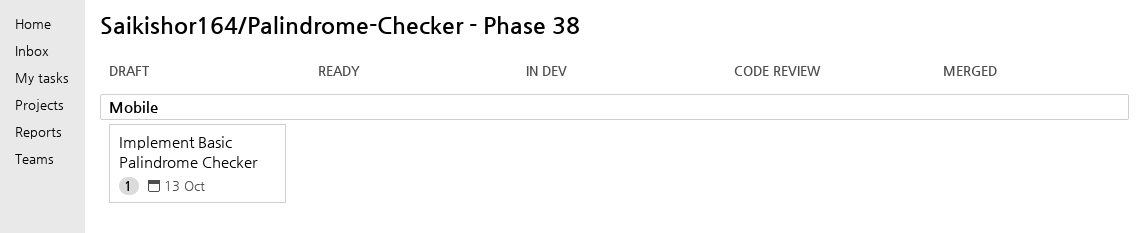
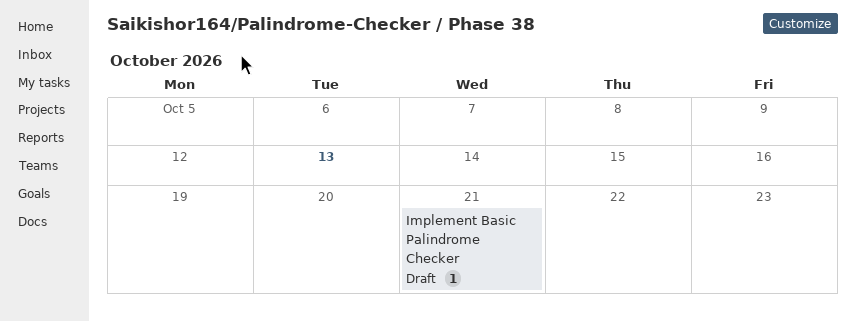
Implement Basic Palindrome Checker, due: Oct 13 -> Oct 21

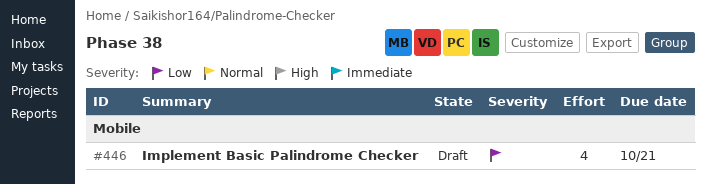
Implement Basic Palindrome Checker, estimate: 1 -> 4

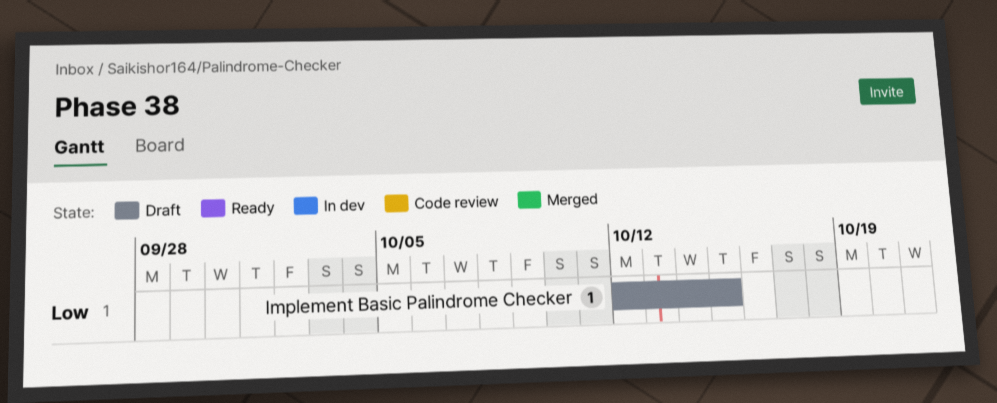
Implement Basic Palindrome Checker, estimate: 4 -> 1
Implement Basic Palindrome Checker, due: Oct 21 -> Oct 15

